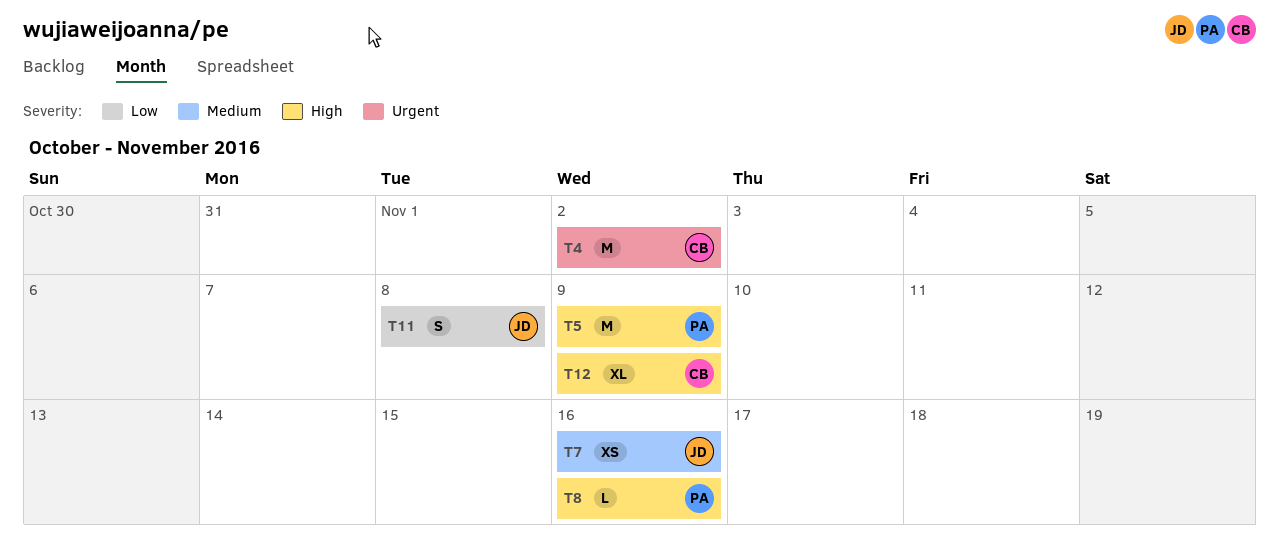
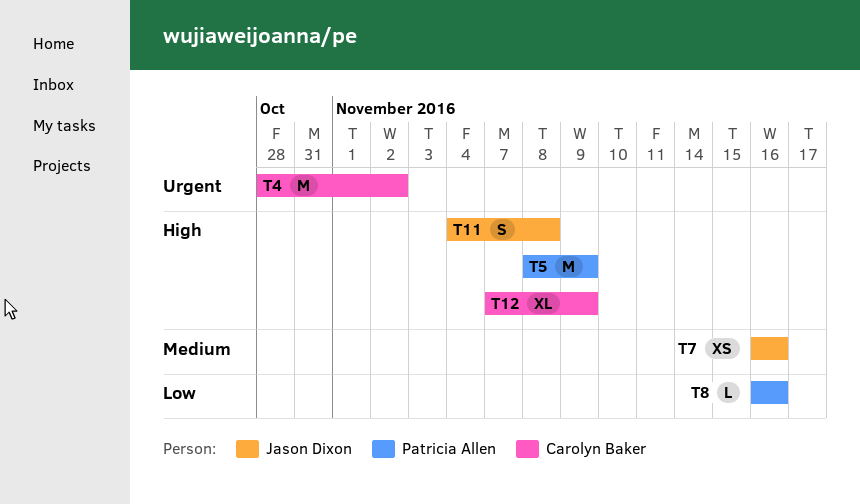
T8, priority: High -> Low
T11, priority: Low -> High

